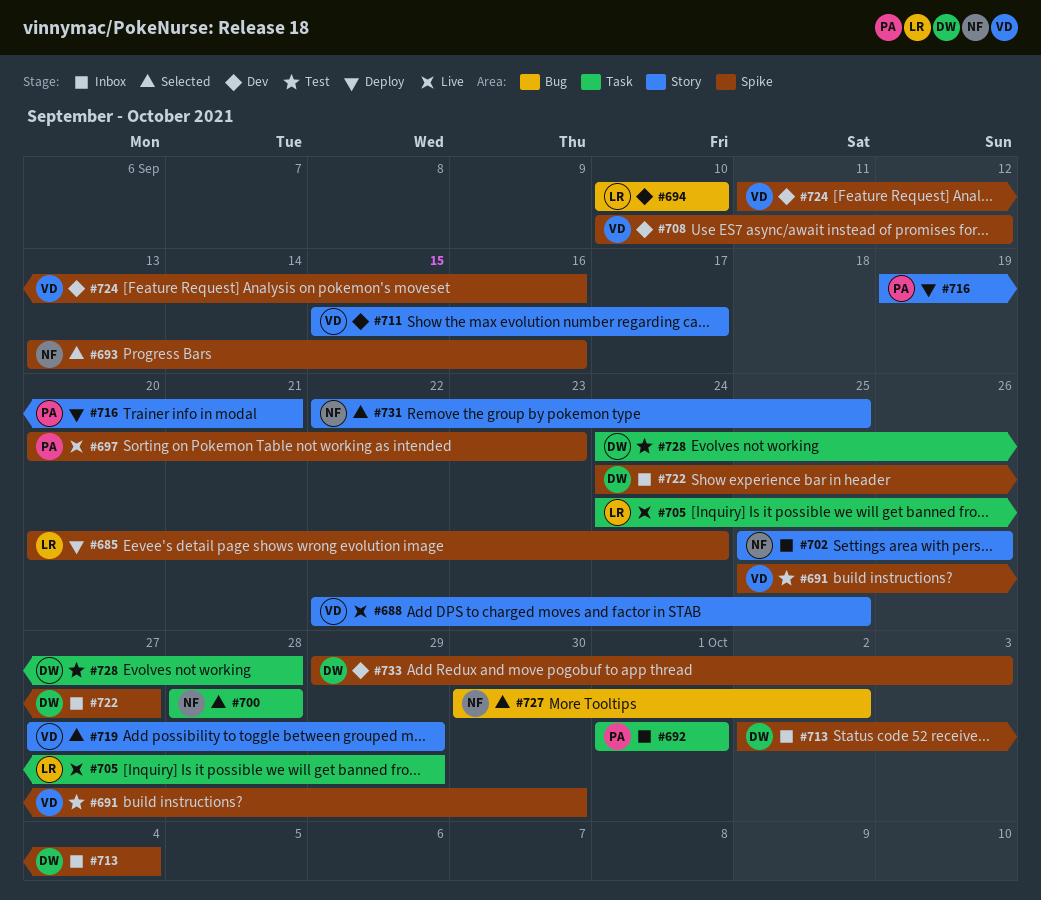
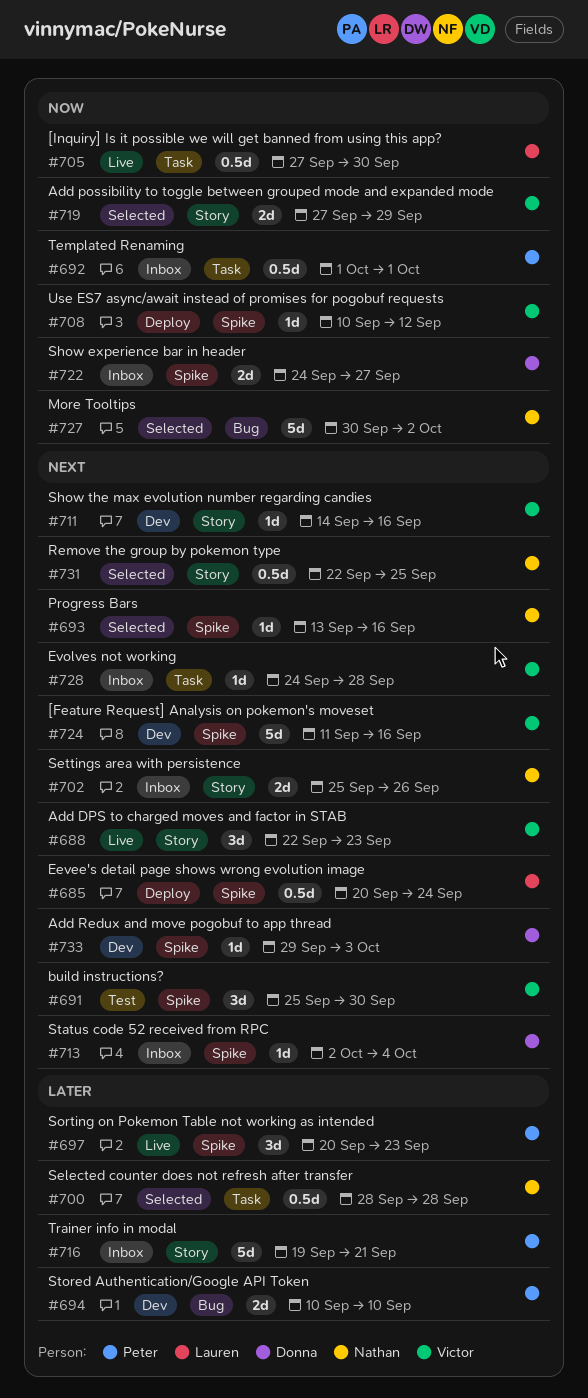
#688, due: Sep 25 -> Sep 23
#694, owner: Lauren -> Peter
#705, start: Sep 24 -> Sep 27
#705, due: Sep 29 -> Sep 30
#708, status: Dev -> Deploy
#711, start: Sep 15 -> Sep 14
#711, due: Sep 17 -> Sep 16
#716, status: Deploy -> Inbox
#728, status: Test -> Inbox
#728, owner: Donna -> Victor

